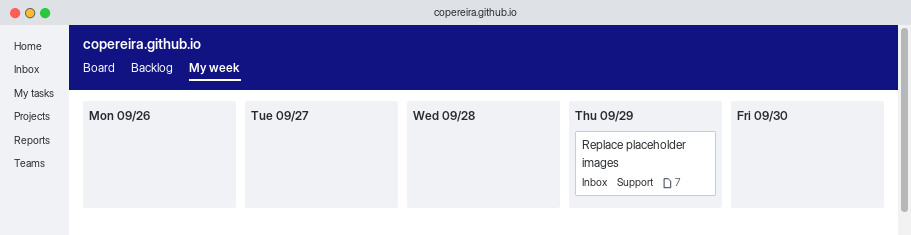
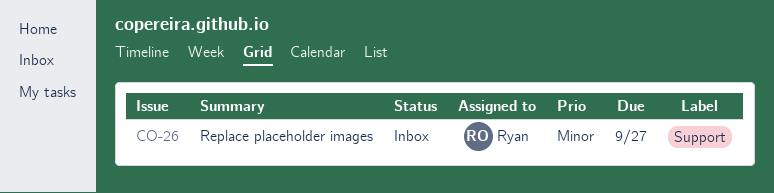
Replace placeholder images, due: Sep 29 -> Sep 27

